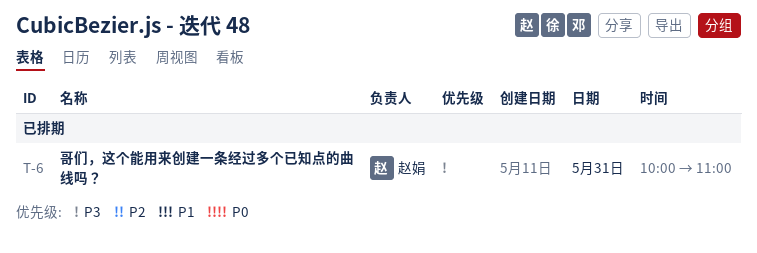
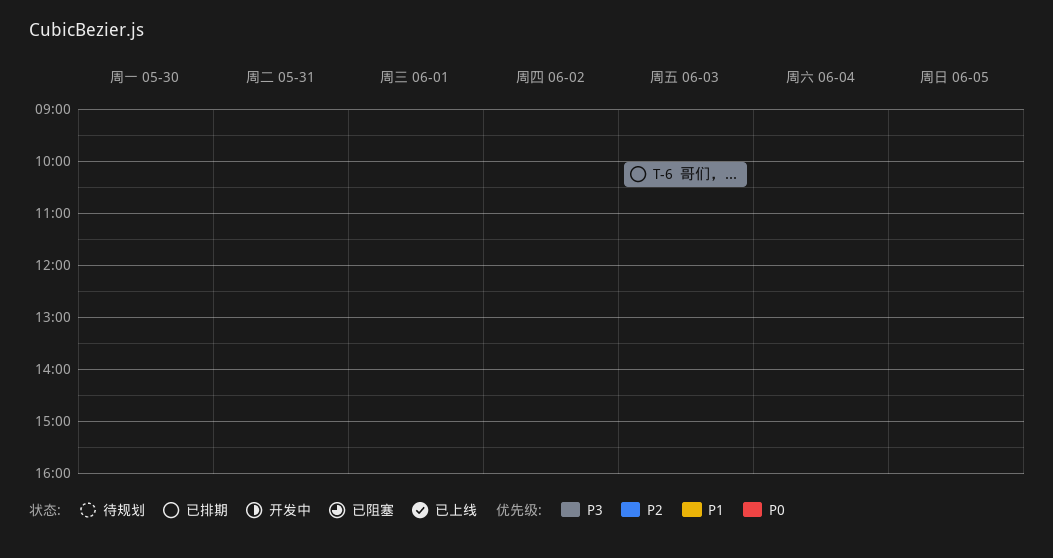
T-6, day: May 31 -> Jun 3
T-6, ends: 11:00 -> 10:30

